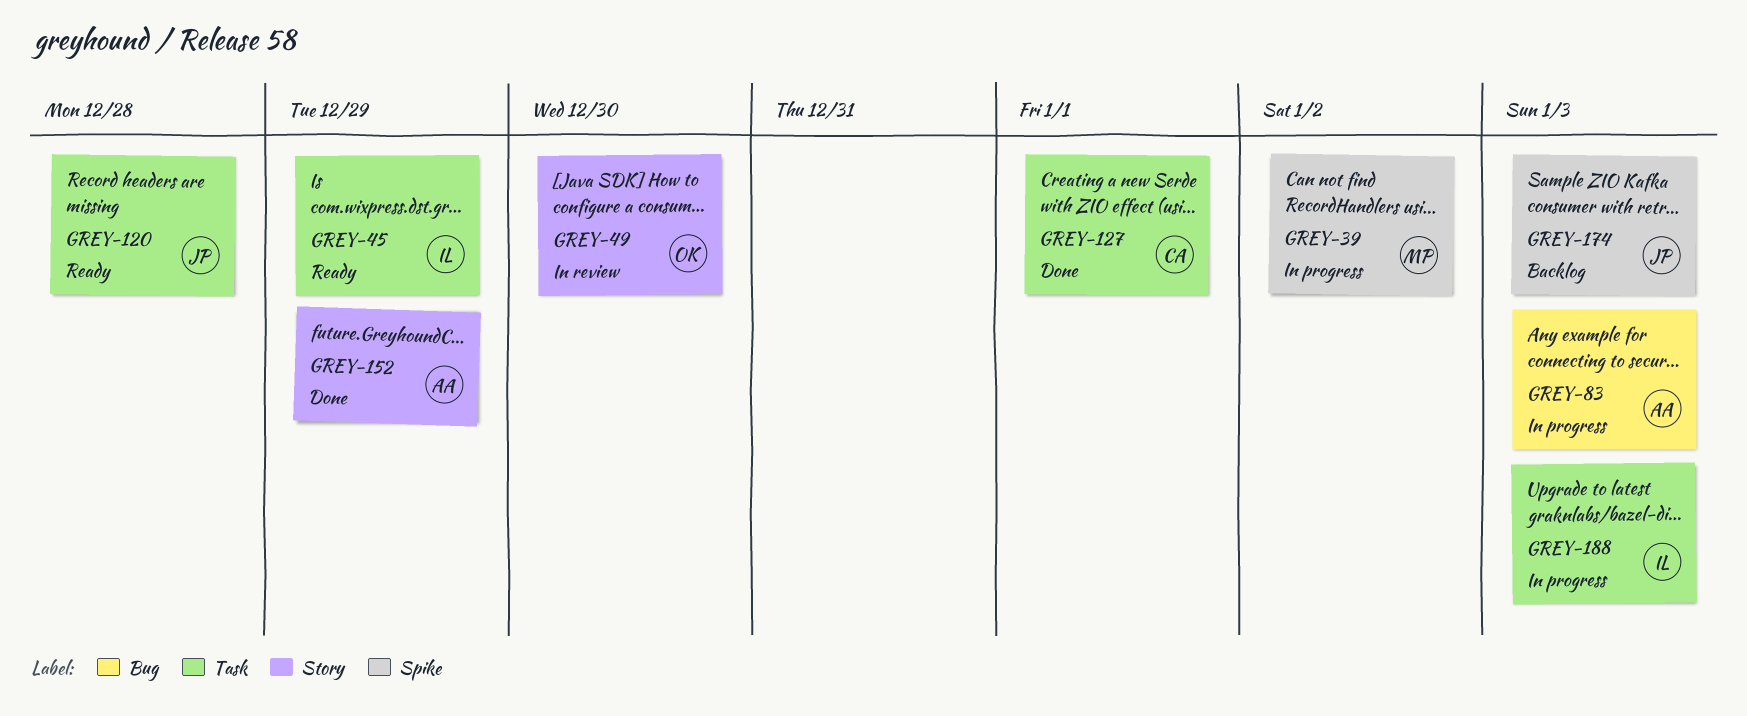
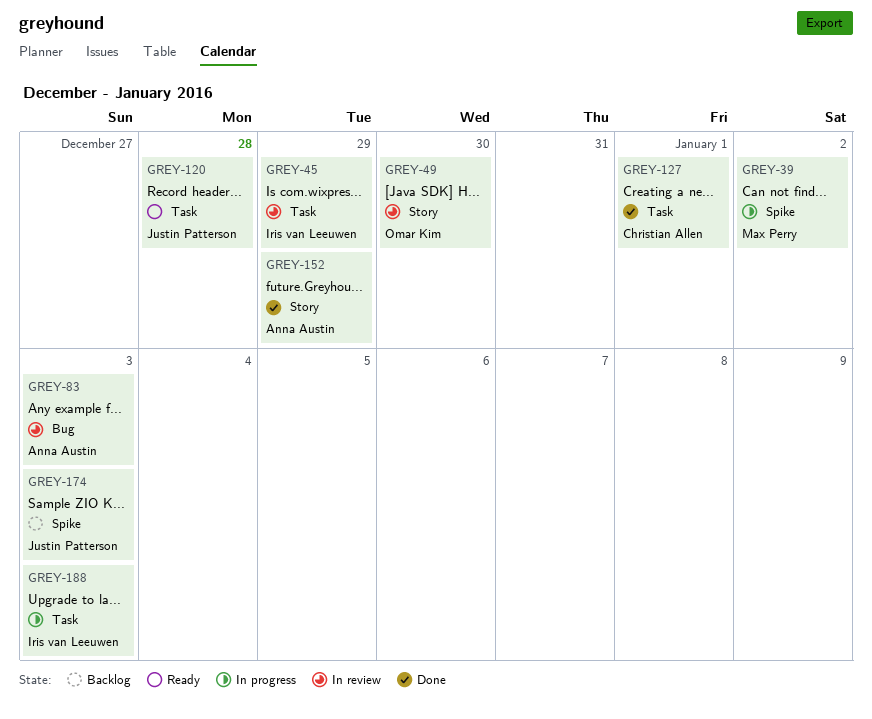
GREY-45, status: Ready -> In review
GREY-83, status: In progress -> In review

